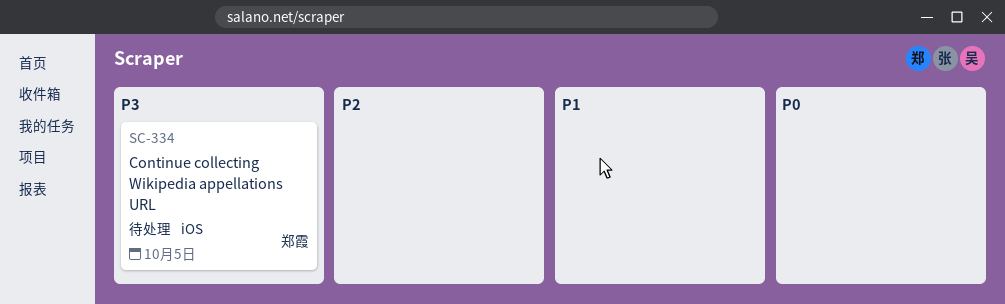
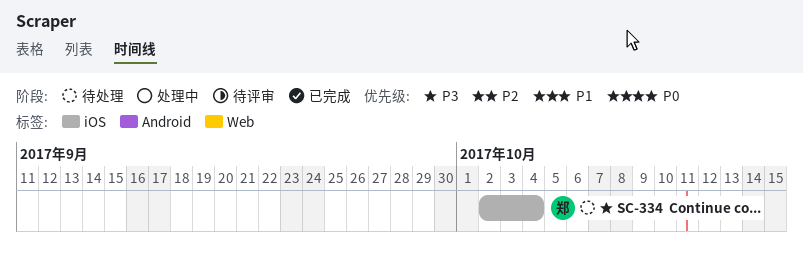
SC-334, due: Oct 5 -> Oct 4

